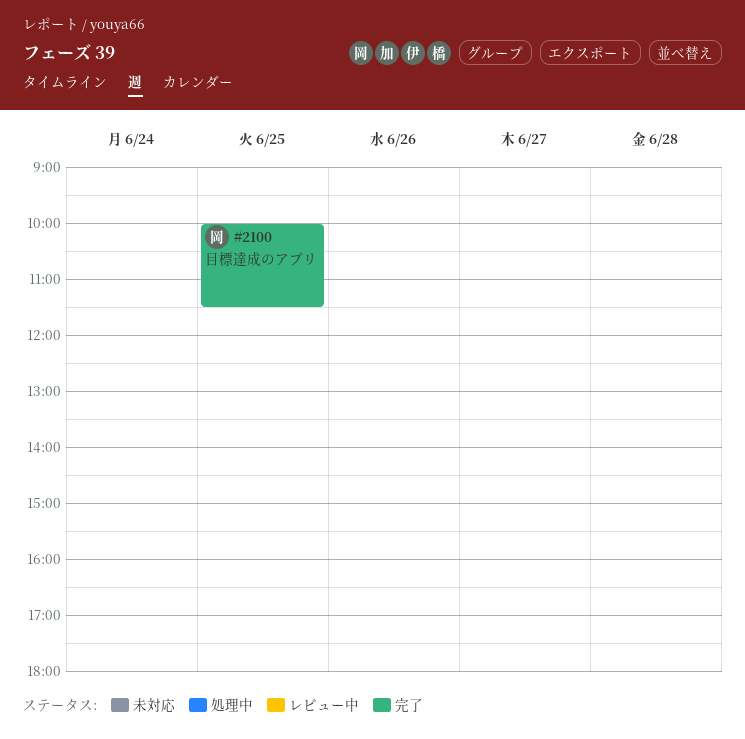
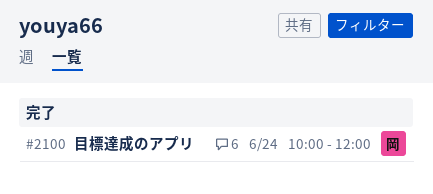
#2100, day: Jun 25 -> Jun 24
#2100, ends: 11:30 -> 12:00

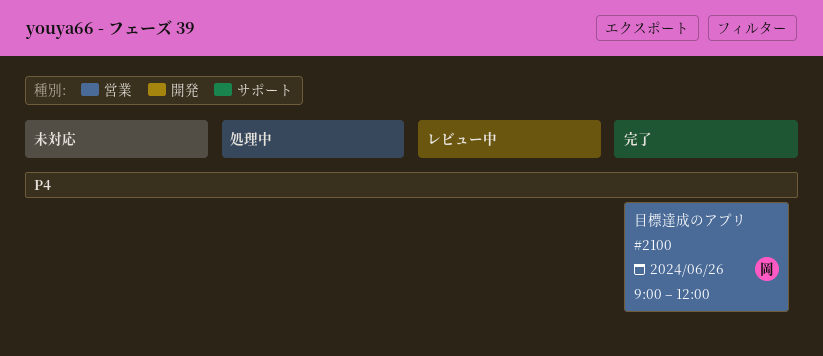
#2100, day: Jun 24 -> Jun 26
#2100, begins: 10:00 -> 09:00

